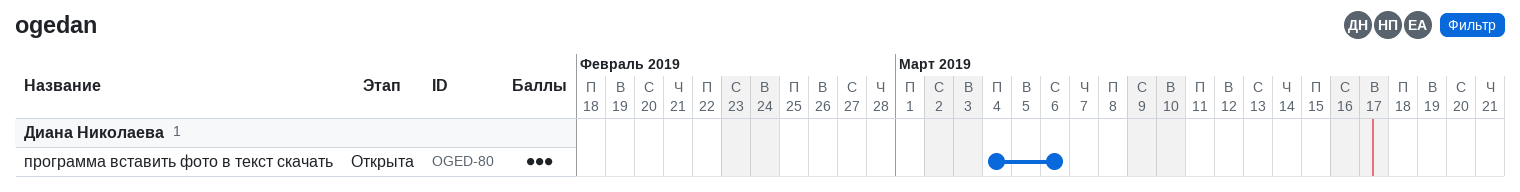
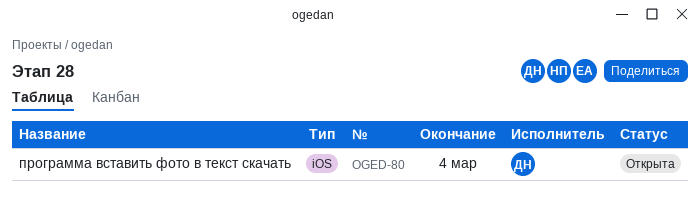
OGED-80, due: Mar 6 -> Mar 4

